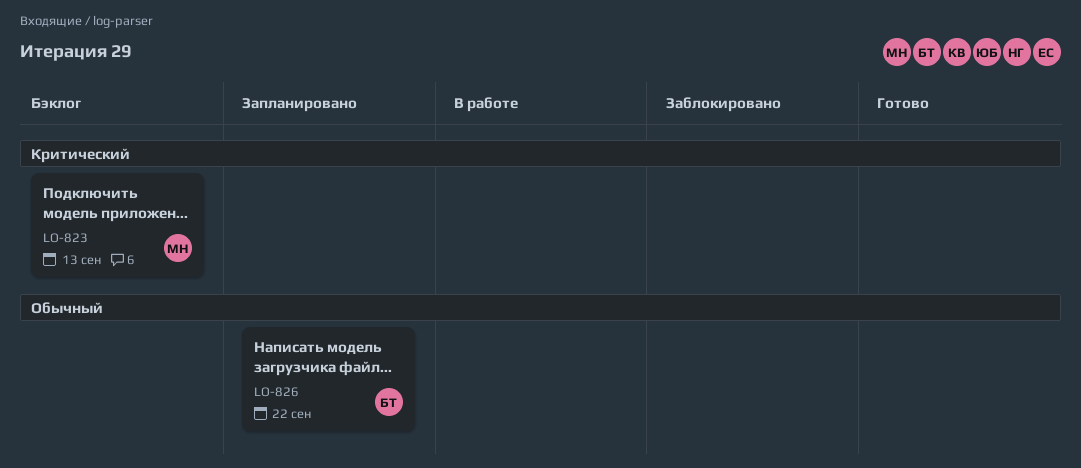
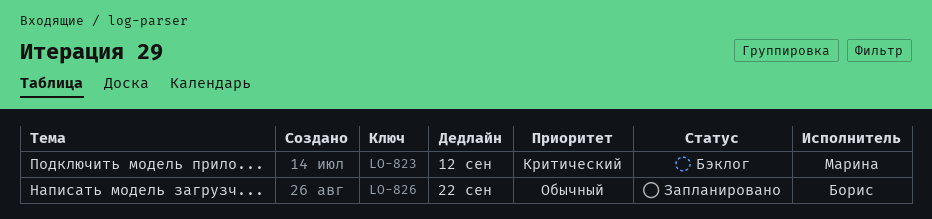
LO-823, due: Sep 13 -> Sep 12

